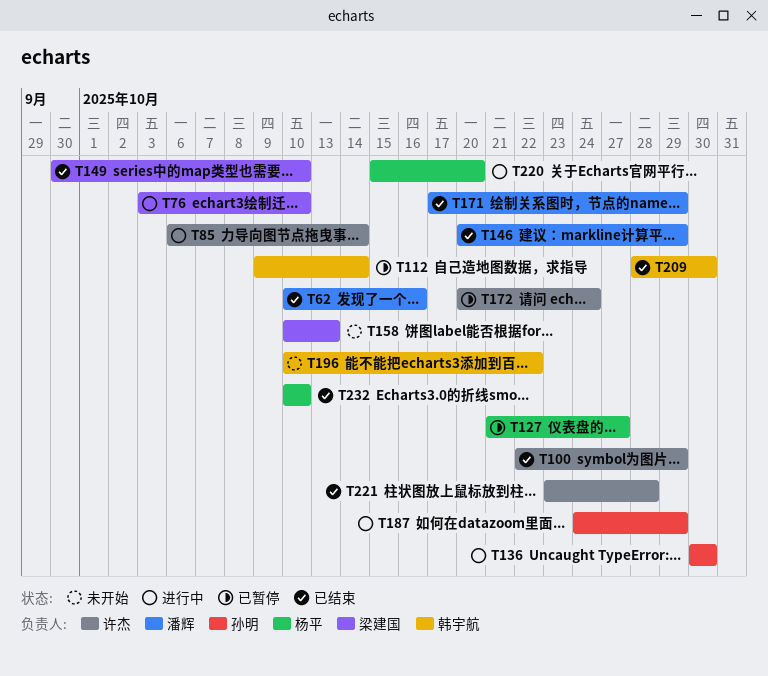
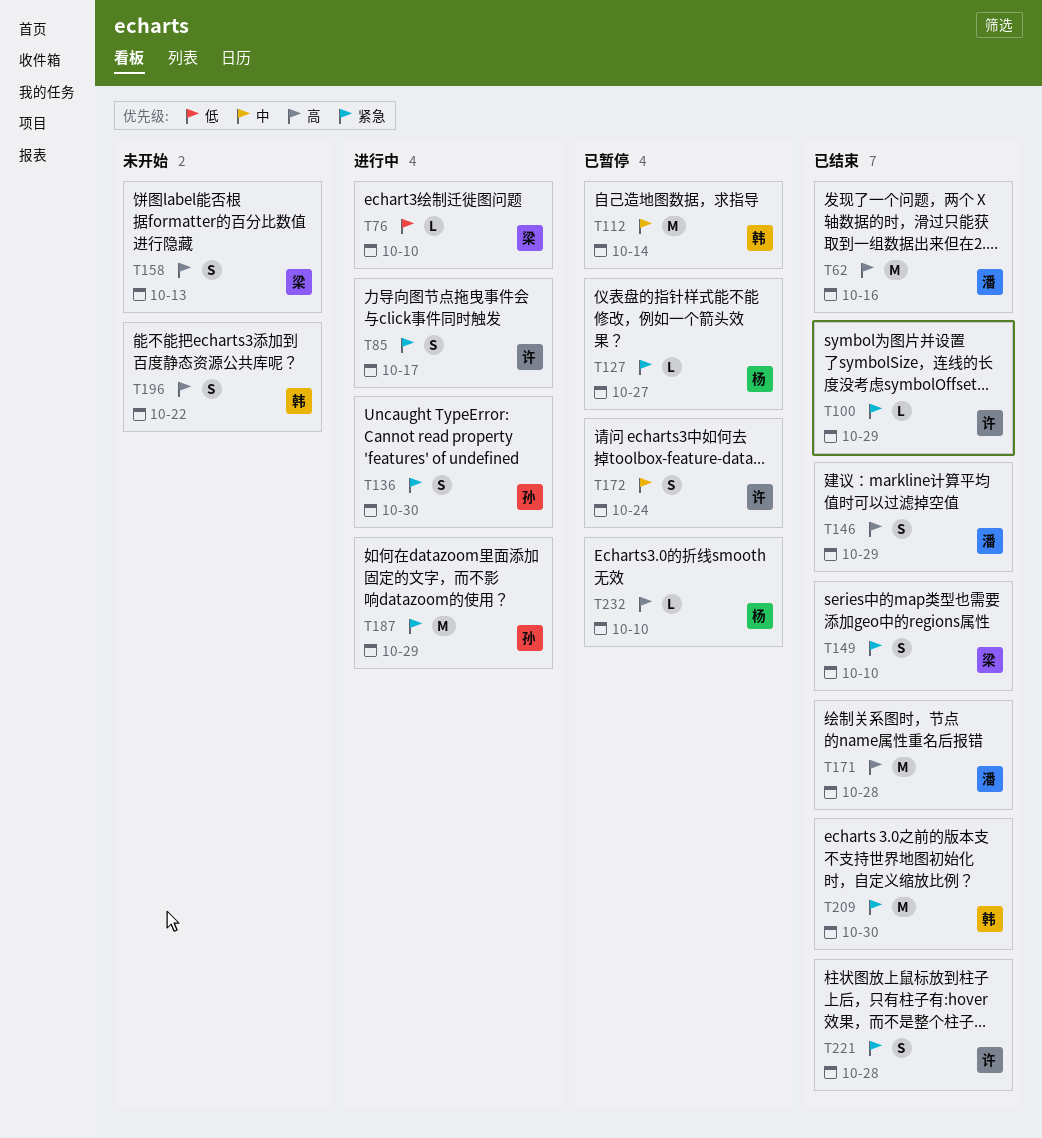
T85, due: Oct 14 -> Oct 17
T171, due: Oct 29 -> Oct 28
T220: present -> none
T232, status: 已结束 -> 已暂停

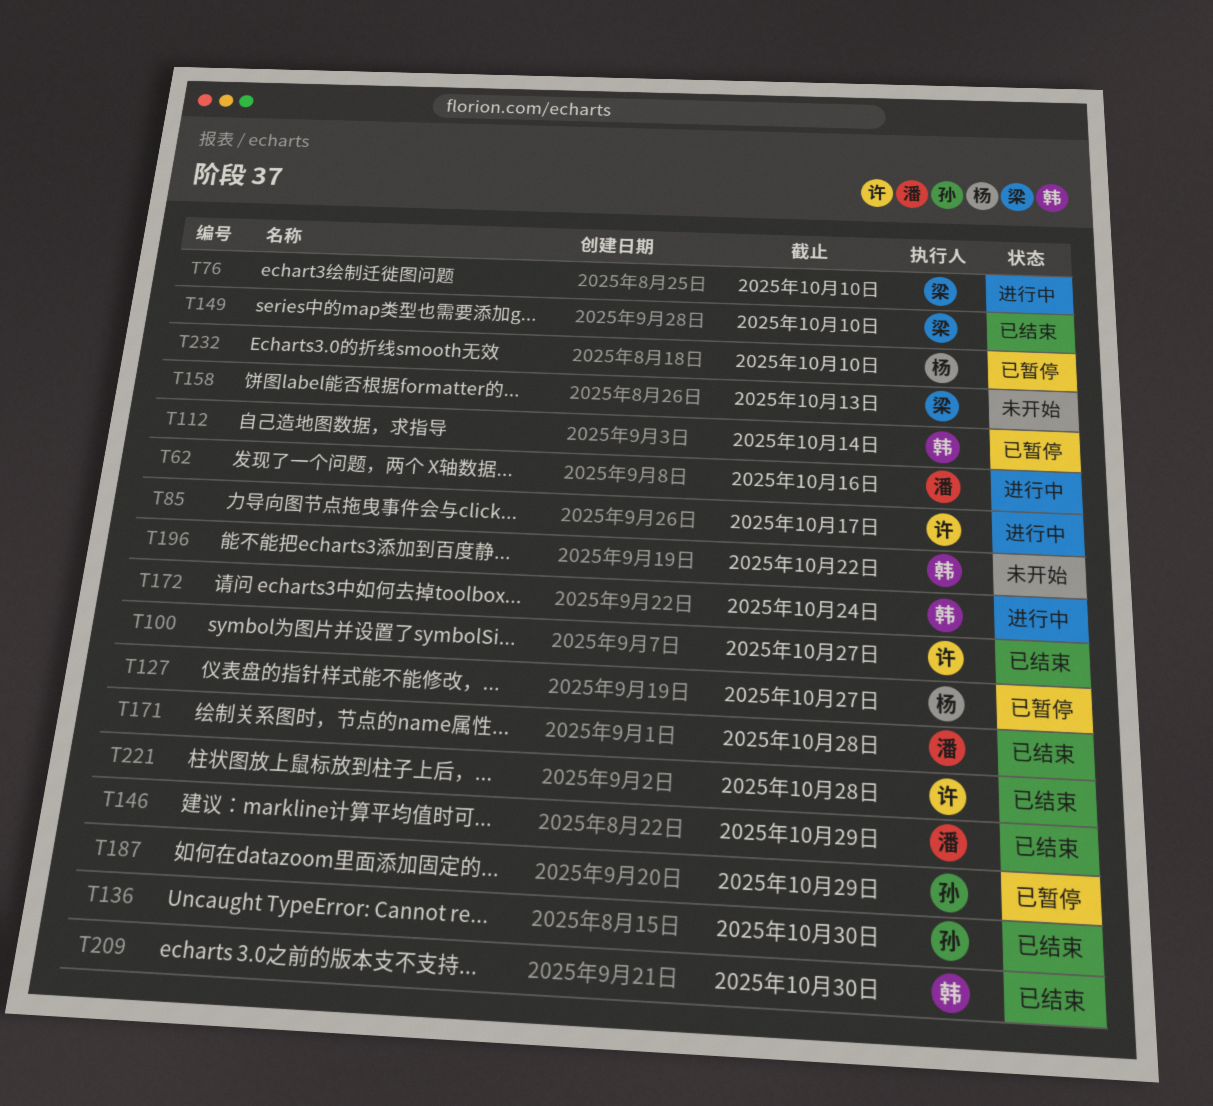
T62, status: 已结束 -> 进行中
T100, due: Oct 29 -> Oct 27
T136, status: 进行中 -> 已结束
T172, status: 已暂停 -> 进行中
T172, owner: 许 -> 韩
T187, status: 进行中 -> 已暂停

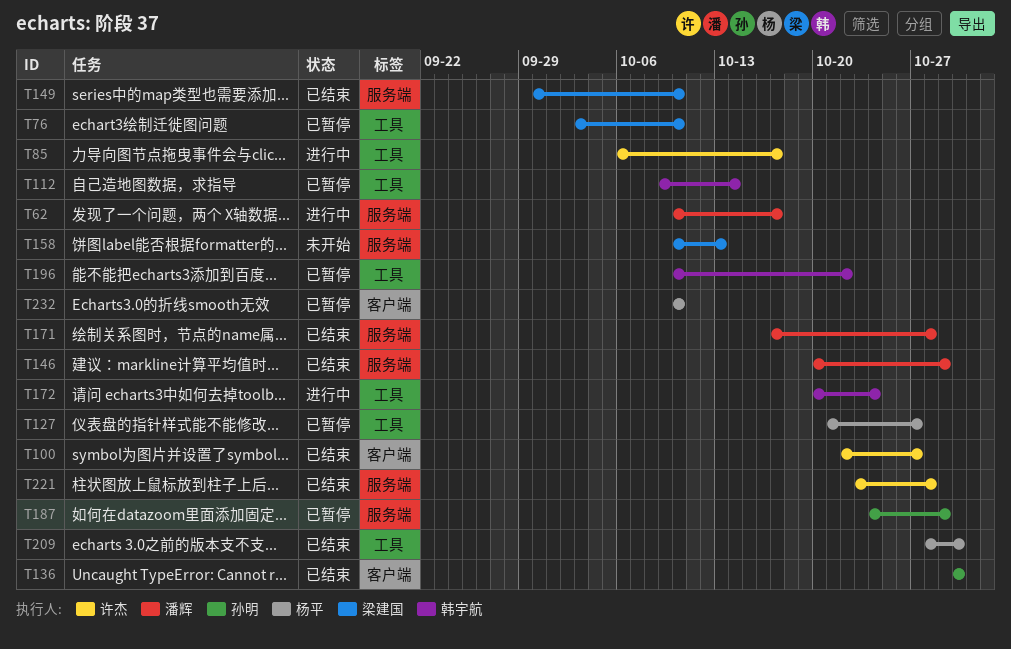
T62, due: Oct 16 -> Oct 17
T76, status: 进行中 -> 已暂停
T196, status: 未开始 -> 已暂停
T209, owner: 韩宇航 -> 杨平

